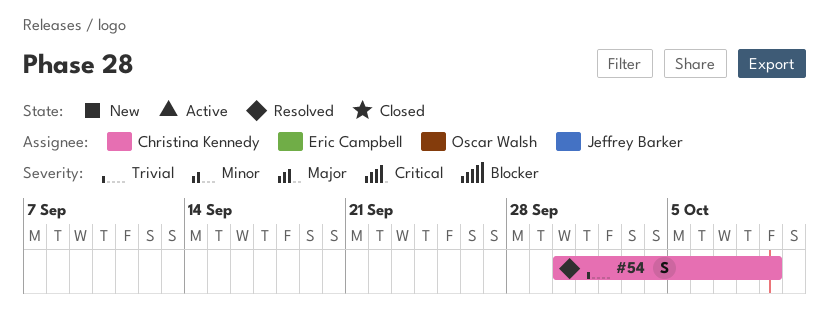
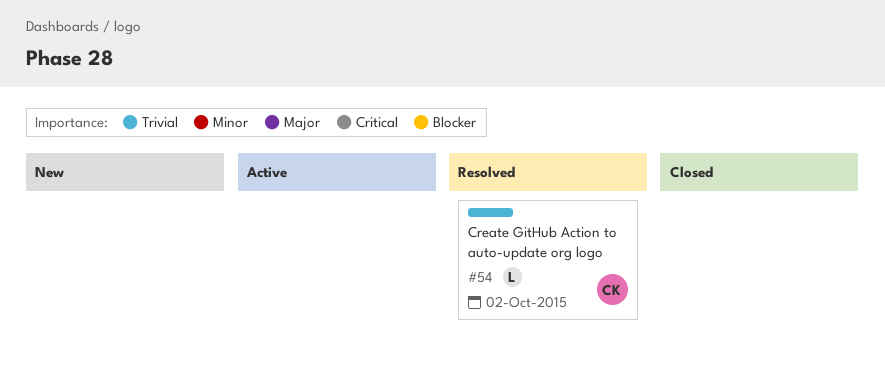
#54, estimate: S -> L
#54, due: Oct 9 -> Oct 2

